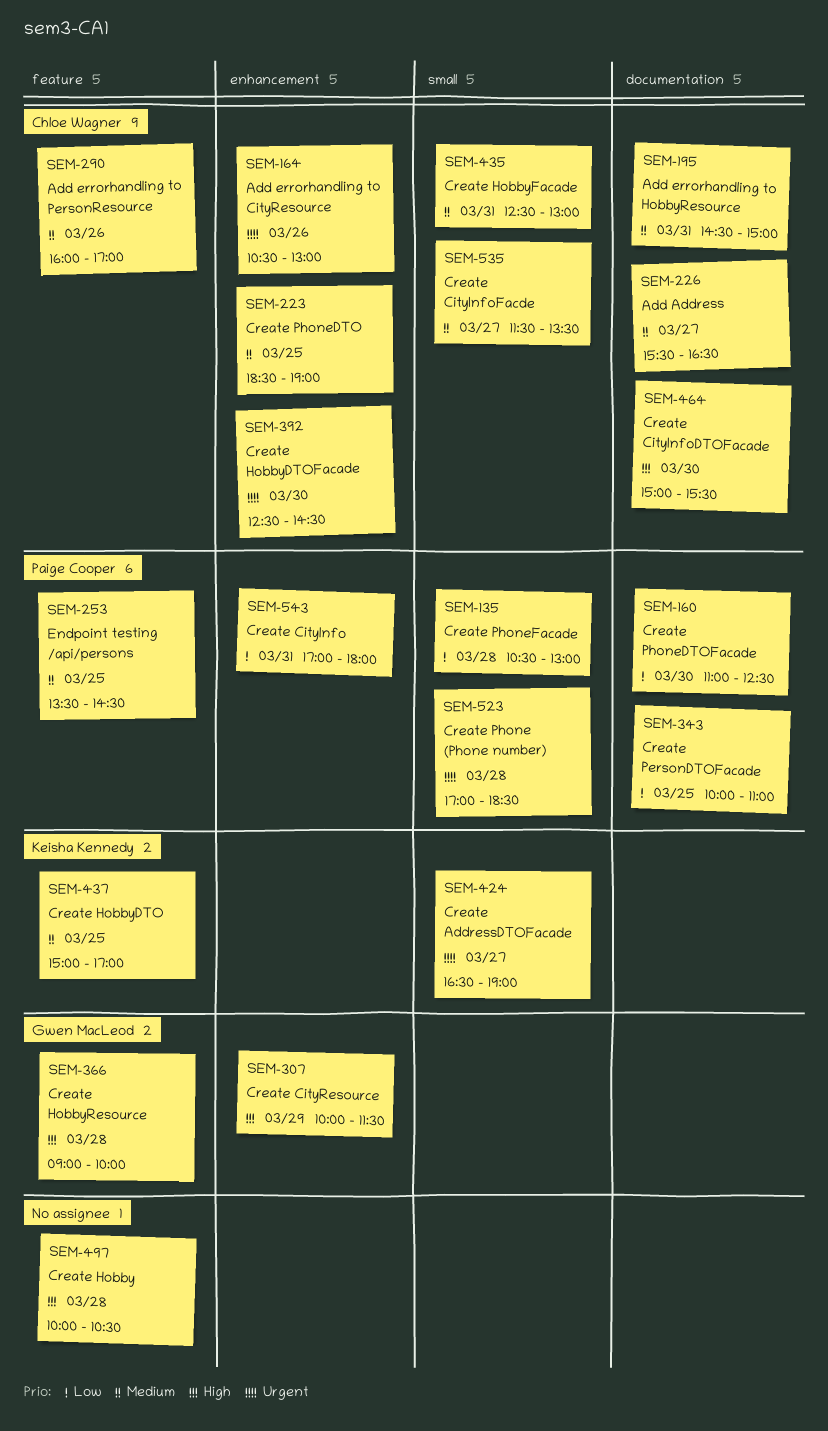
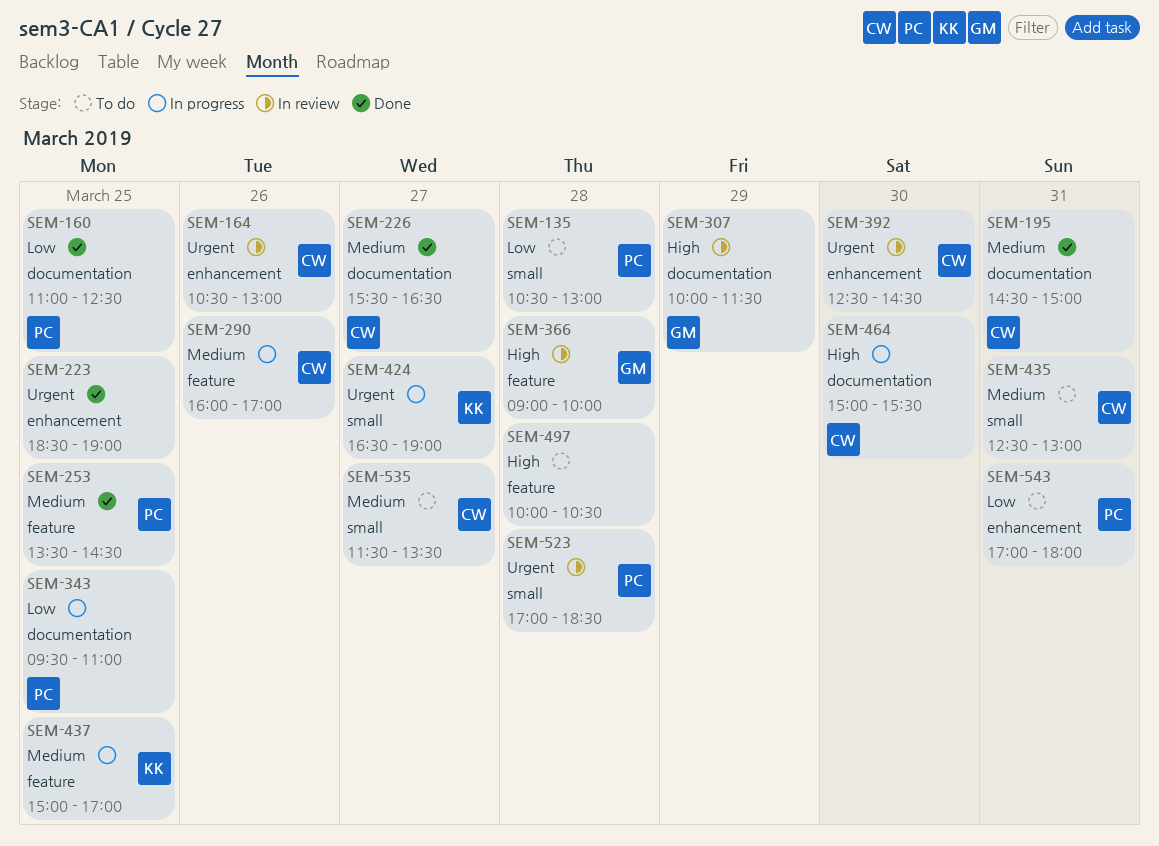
SEM-160, day: Mar 30 -> Mar 25
SEM-223, owner: Chloe Wagner -> none
SEM-223, priority: Medium -> Urgent
SEM-307, label: enhancement -> documentation
SEM-343, begins: 10:00 -> 09:30

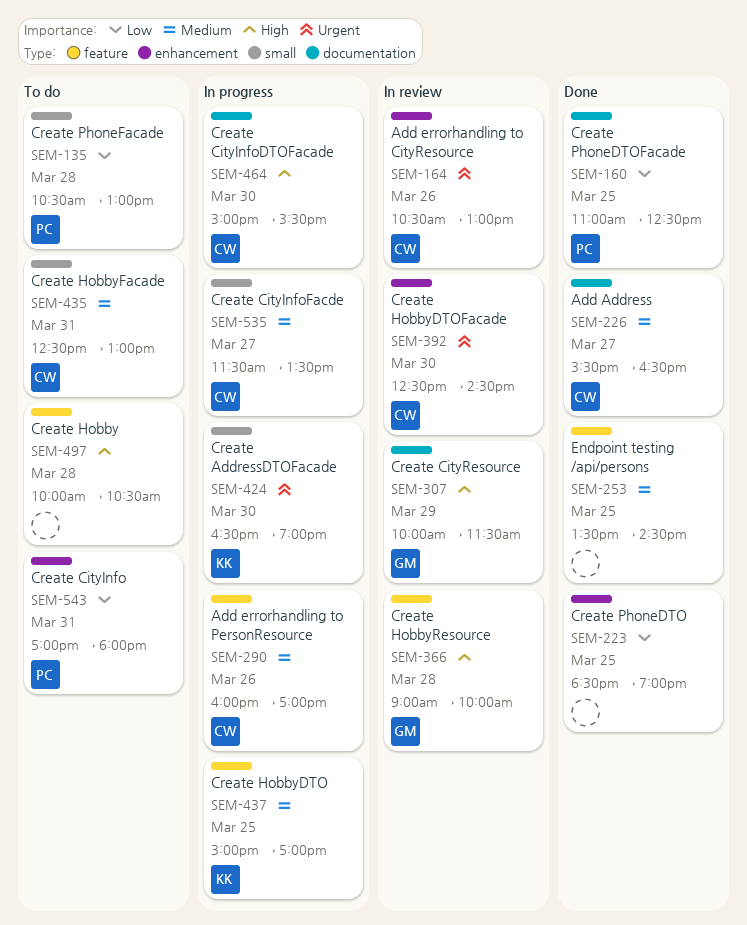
SEM-195: present -> none
SEM-223, priority: Urgent -> Low
SEM-253, owner: PC -> none
SEM-343: present -> none
SEM-424, day: Mar 27 -> Mar 30
SEM-523: present -> none
SEM-535, status: To do -> In progress

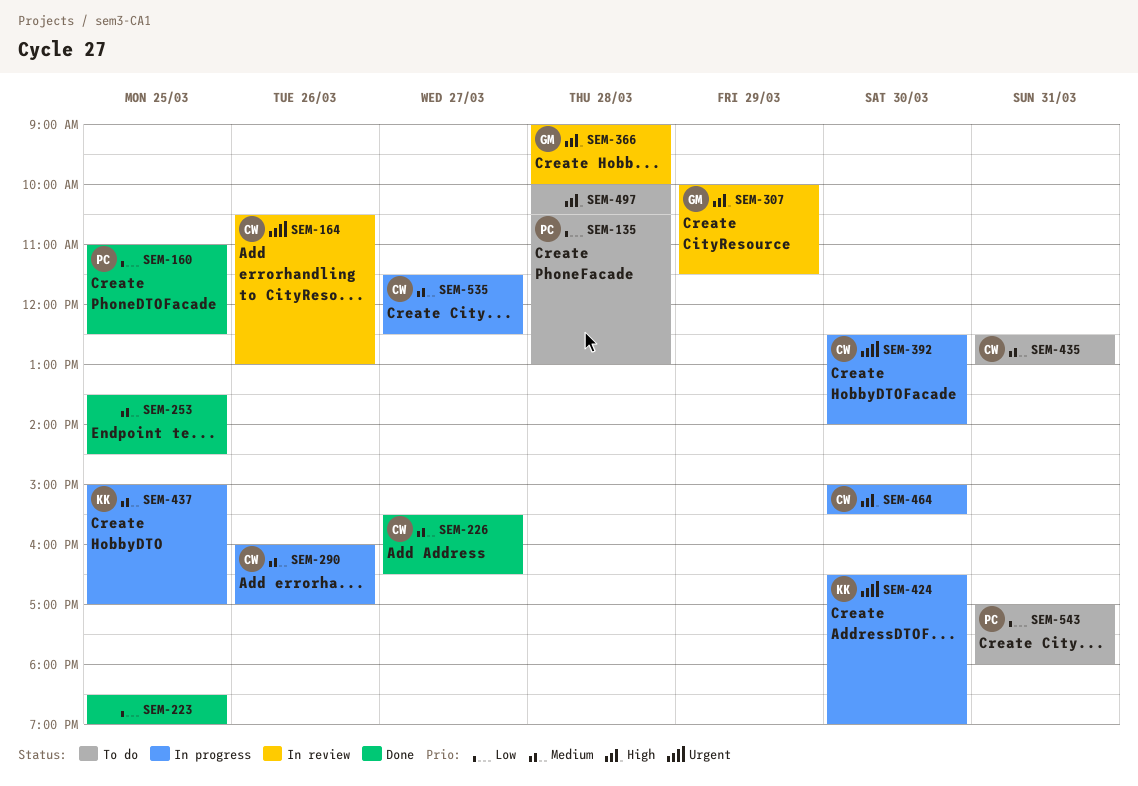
SEM-392, status: In review -> In progress
SEM-392, ends: 14:30 -> 14:00
SEM-535, ends: 13:30 -> 12:30

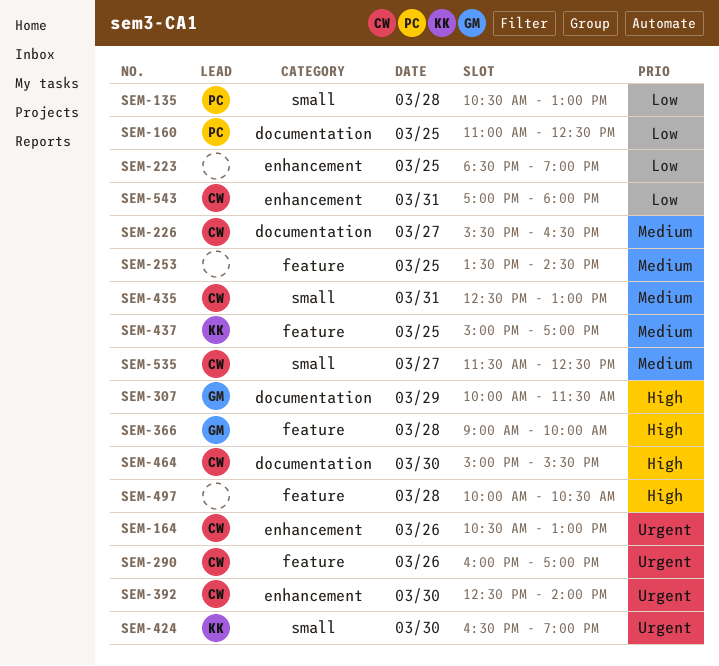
SEM-290, priority: Medium -> Urgent
SEM-543, owner: PC -> CW

